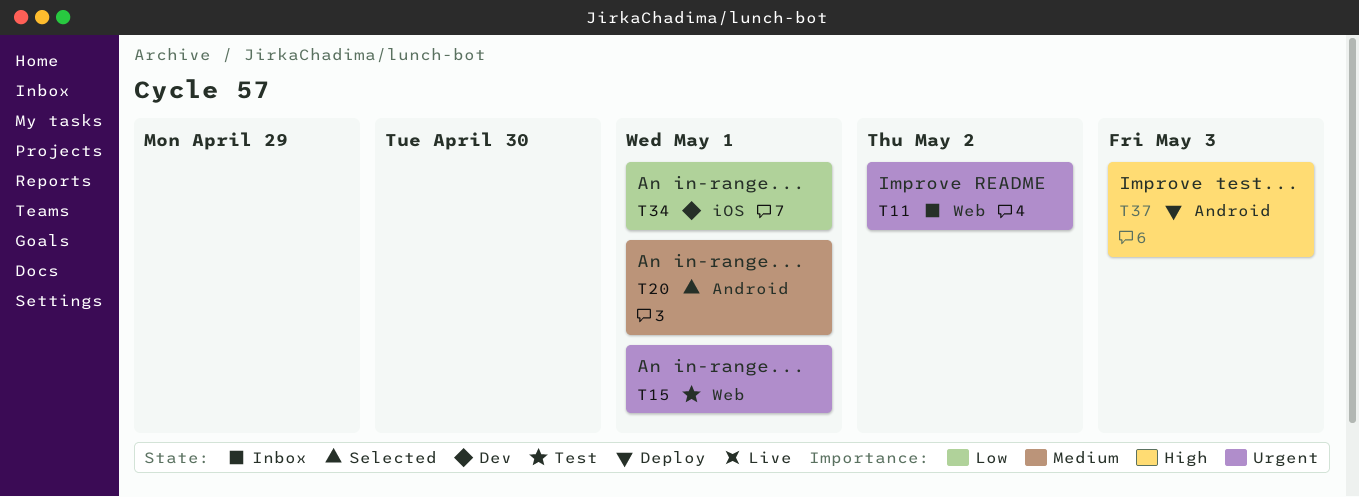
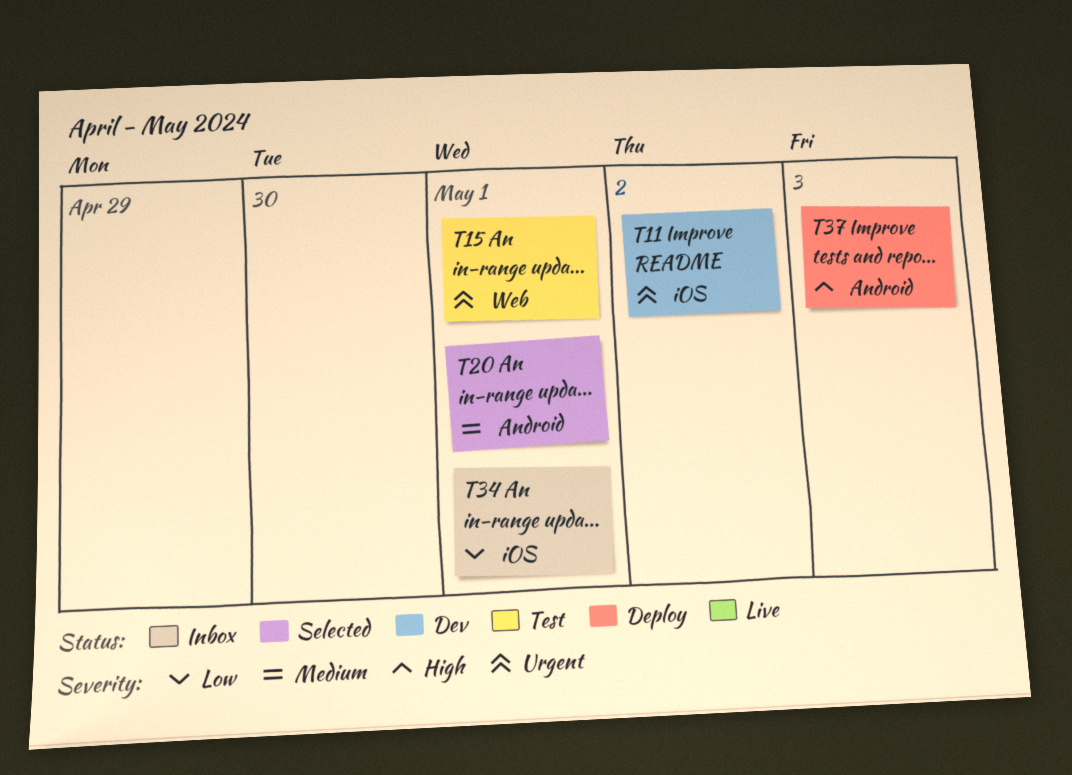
T11, status: Inbox -> Dev
T11, label: Web -> iOS
T34, status: Dev -> Inbox

